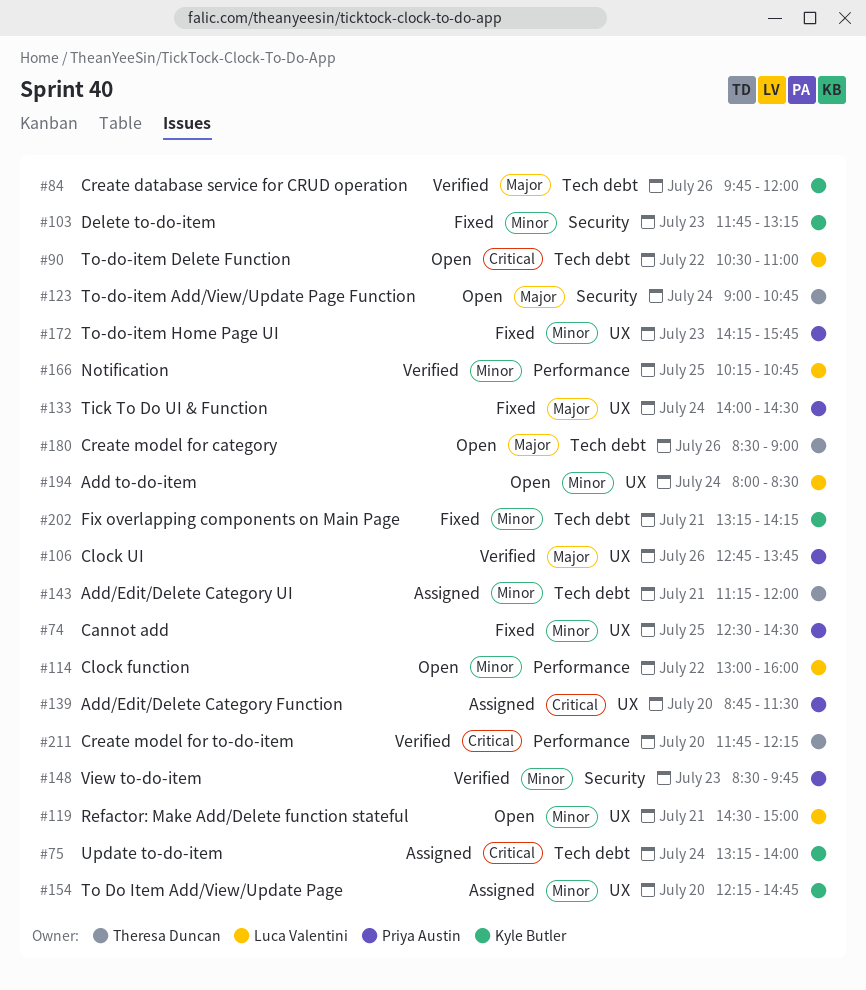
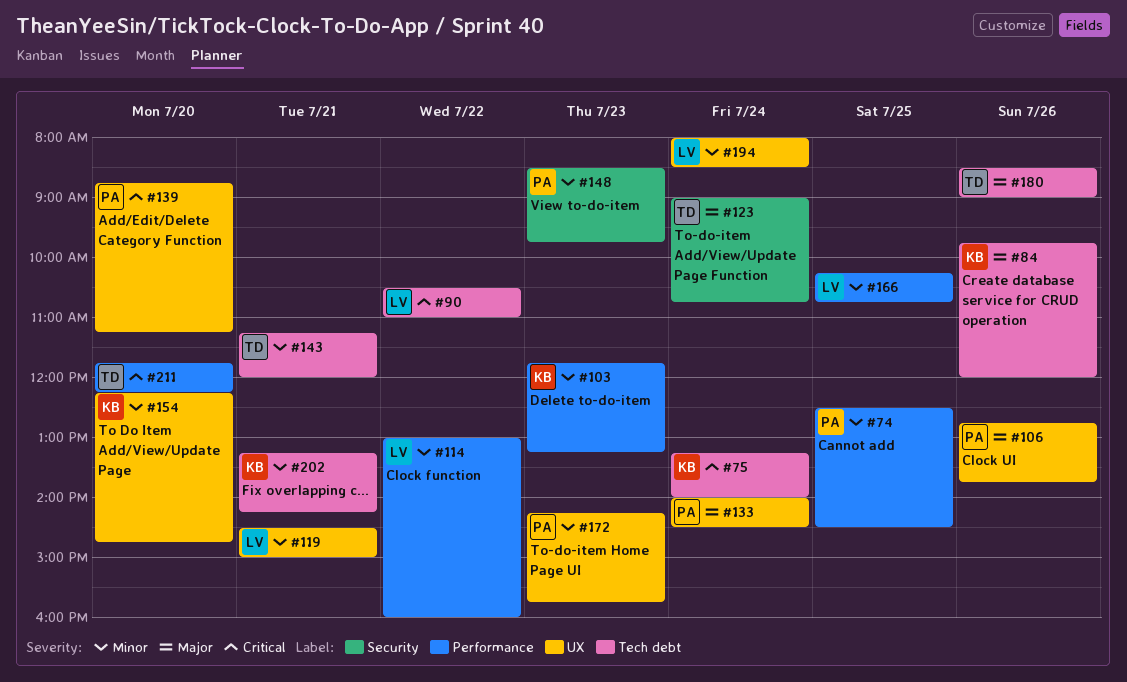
#74, label: UX -> Performance
#103, label: Security -> Performance
#139, ends: 11:30 -> 11:15

